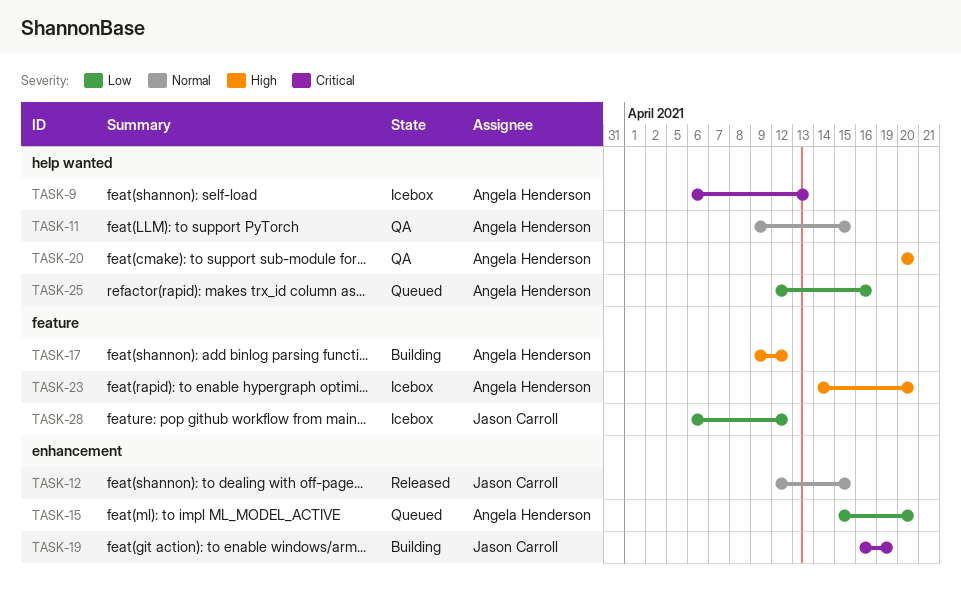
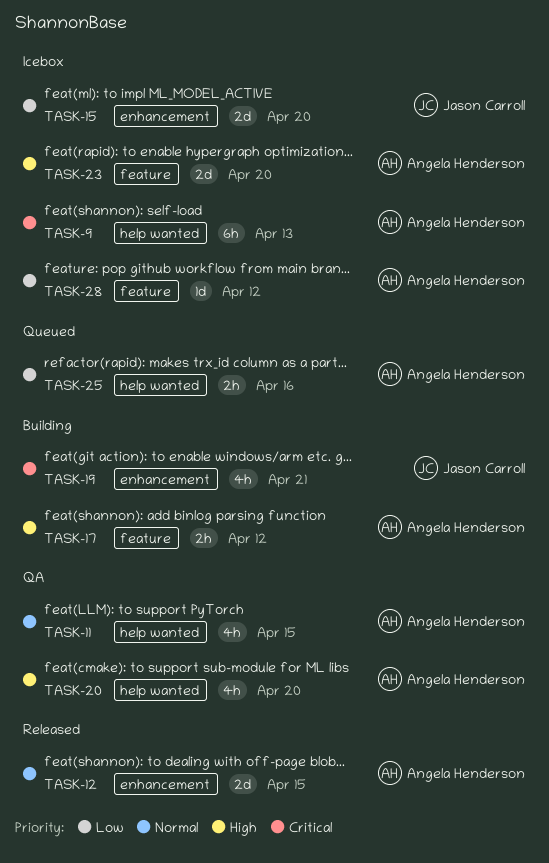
TASK-12, owner: Jason Carroll -> Angela Henderson
TASK-15, status: Queued -> Icebox
TASK-15, owner: Angela Henderson -> Jason Carroll
TASK-19, due: Apr 19 -> Apr 21
TASK-28, owner: Jason Carroll -> Angela Henderson

